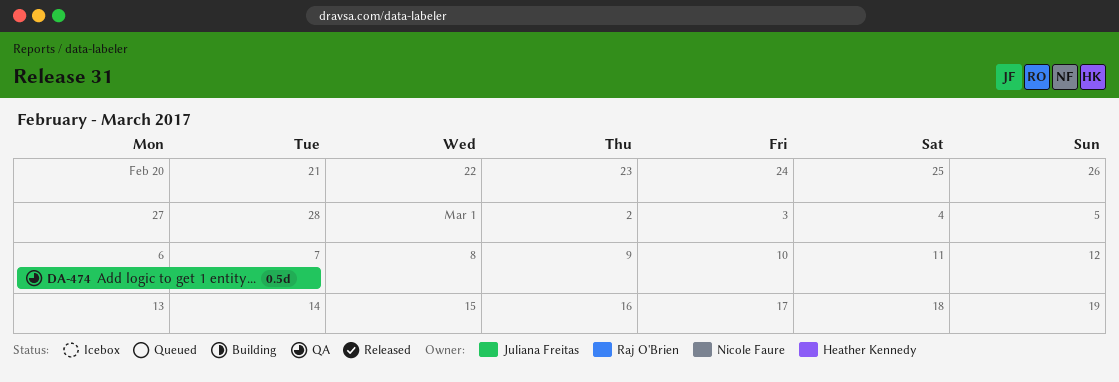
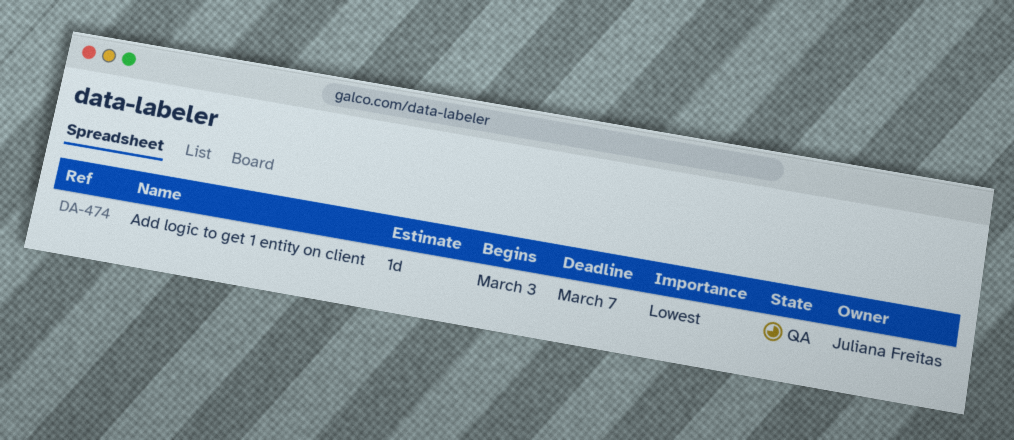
DA-474, estimate: 0.5d -> 1d
DA-474, start: Mar 6 -> Mar 3

